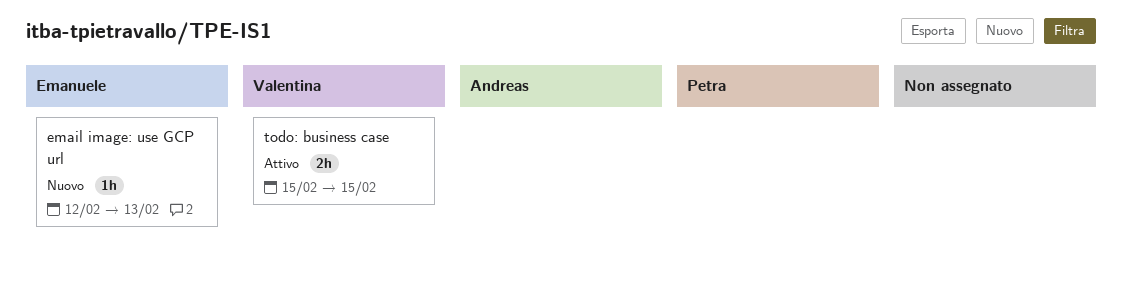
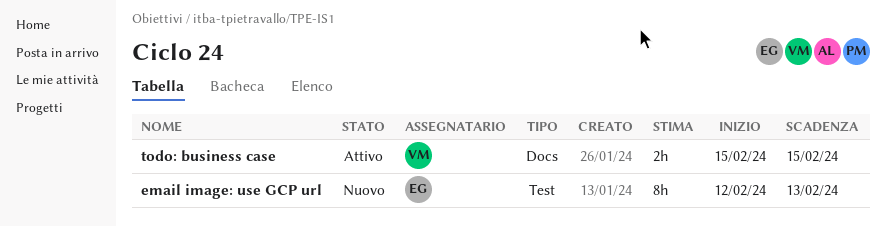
email image: use GCP url, estimate: 1h -> 8h

